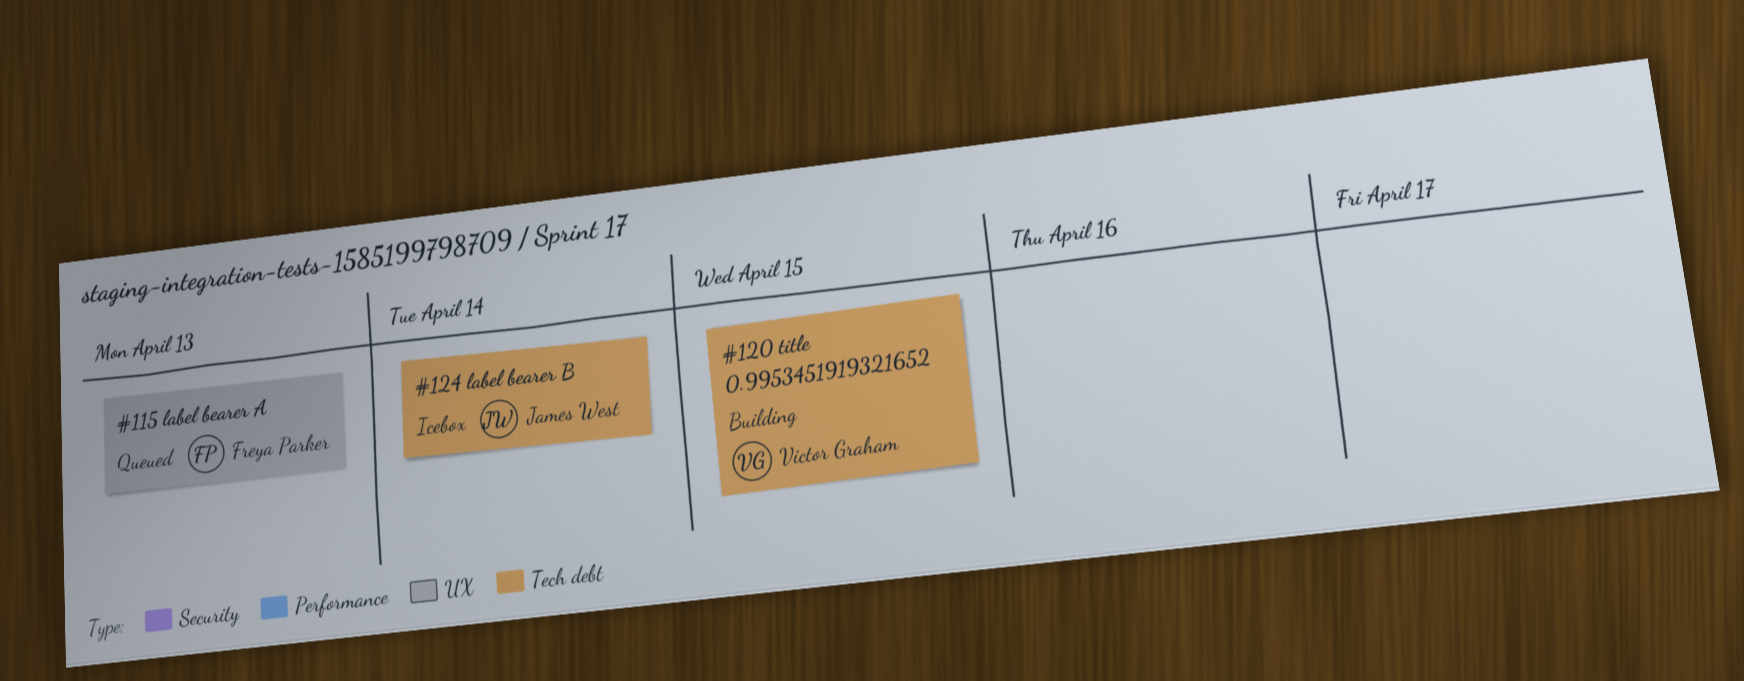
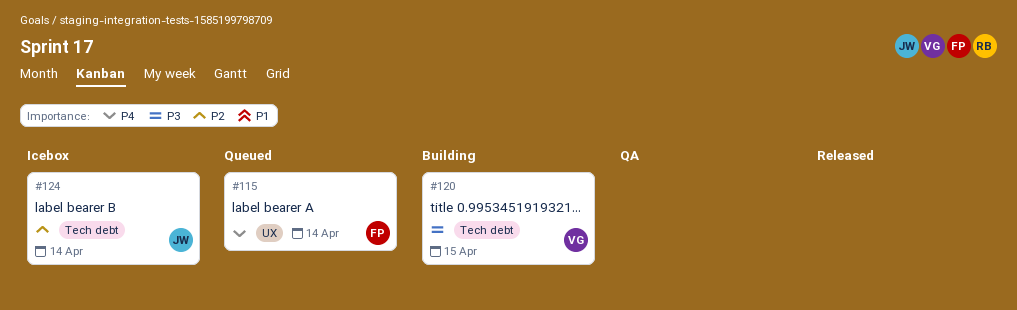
#115, due: Apr 13 -> Apr 14

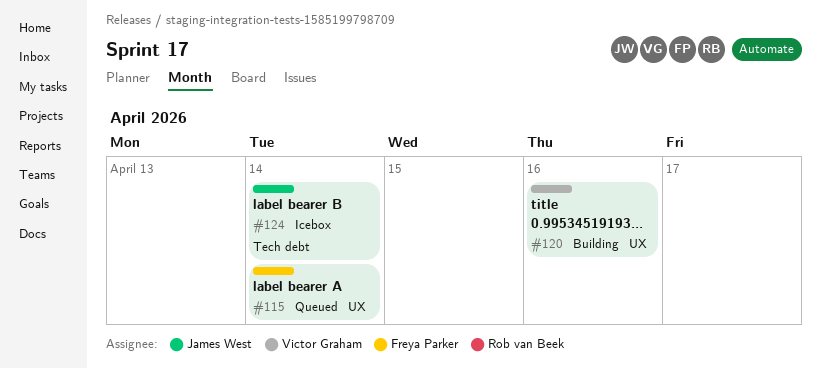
#120, label: Tech debt -> UX
#120, due: Apr 15 -> Apr 16

